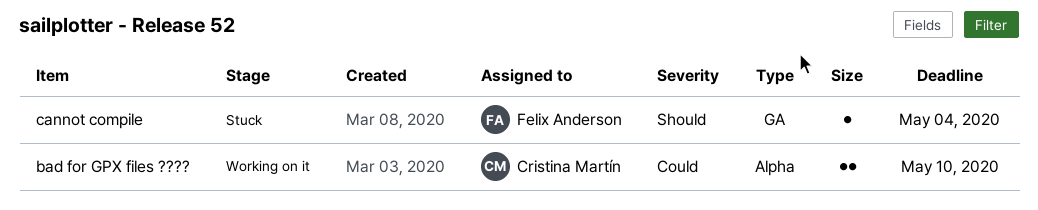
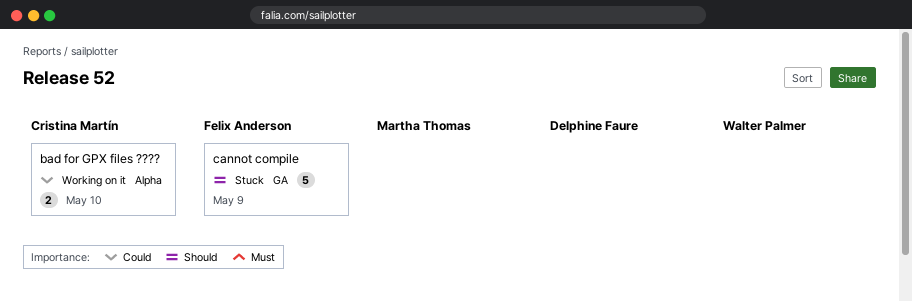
cannot compile, estimate: 1 -> 5
cannot compile, due: May 4 -> May 9

